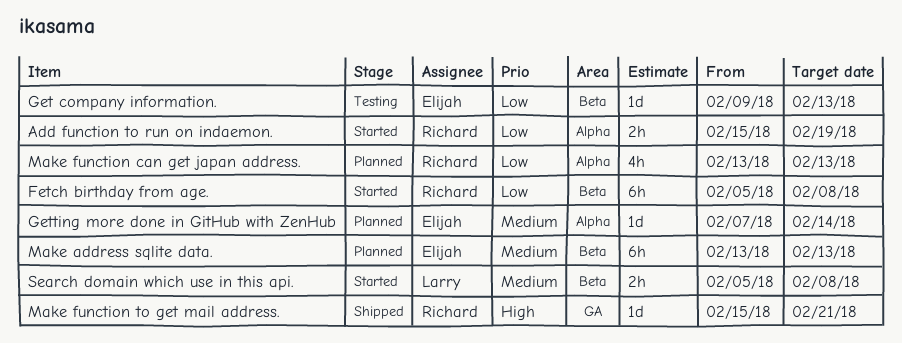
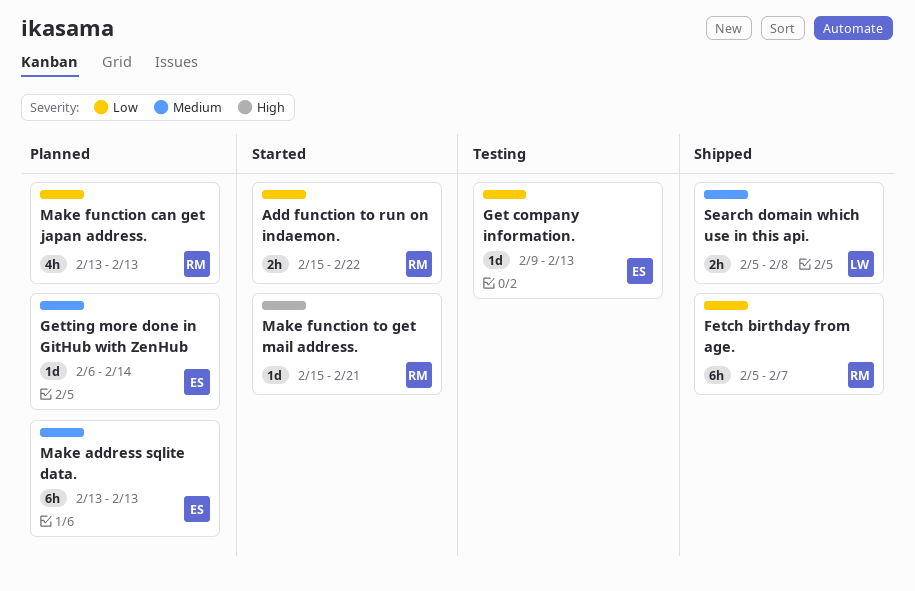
Add function to run on indaemon., due: Feb 19 -> Feb 22
Fetch birthday from age., status: Started -> Shipped
Fetch birthday from age., due: Feb 8 -> Feb 7
Getting more done in GitHub with ZenHub, start: Feb 7 -> Feb 6
Make function to get mail address., status: Shipped -> Started
Search domain which use in this api., status: Started -> Shipped

